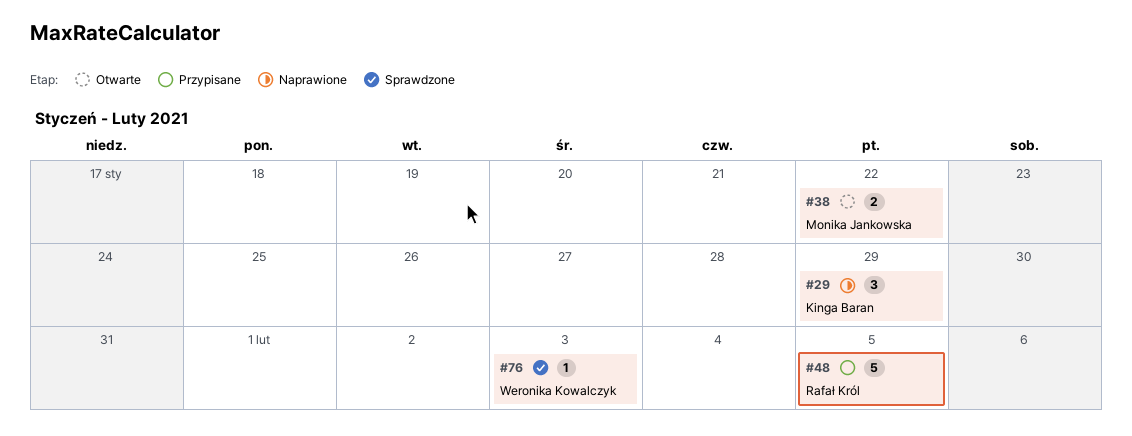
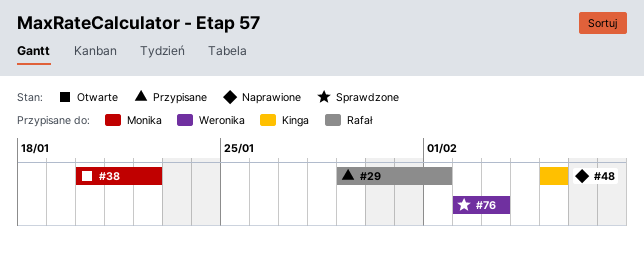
#29, status: Naprawione -> Przypisane
#29, owner: Kinga Baran -> Rafał Król
#29, due: Jan 29 -> Feb 1
#48, status: Przypisane -> Naprawione
#48, owner: Rafał Król -> Kinga Baran

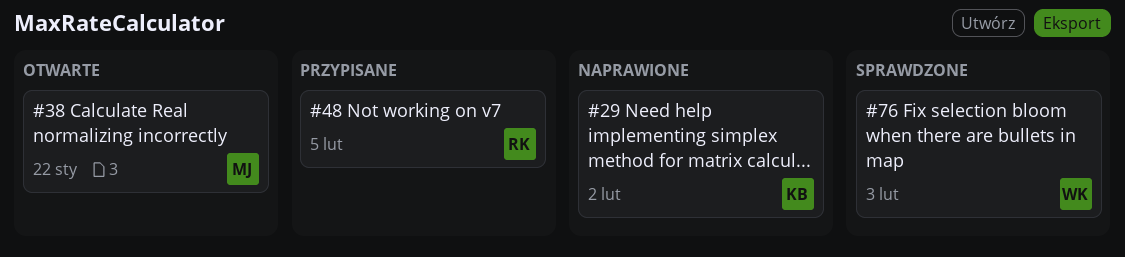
#29, status: Przypisane -> Naprawione
#29, owner: Rafał -> Kinga
#29, due: Feb 1 -> Feb 2
#48, status: Naprawione -> Przypisane
#48, owner: Kinga -> Rafał

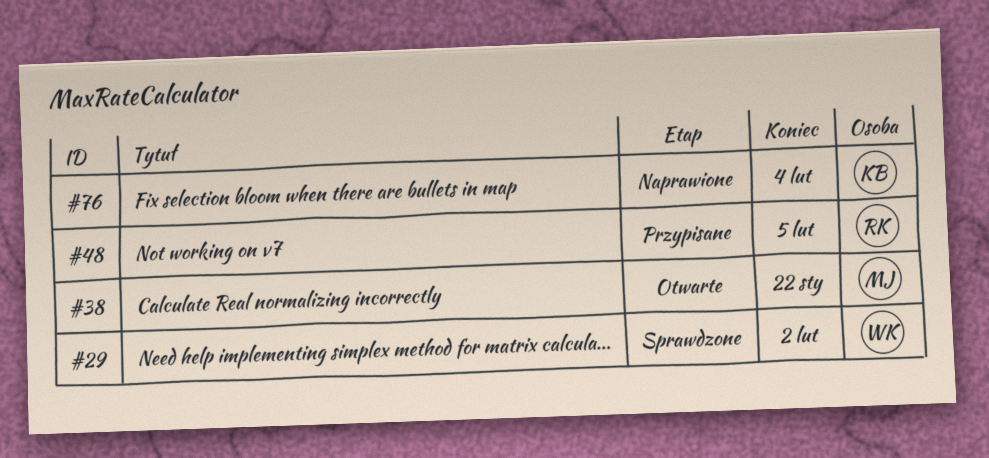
#29, status: Naprawione -> Sprawdzone
#29, owner: KB -> WK
#76, status: Sprawdzone -> Naprawione
#76, owner: WK -> KB
#76, due: Feb 3 -> Feb 4

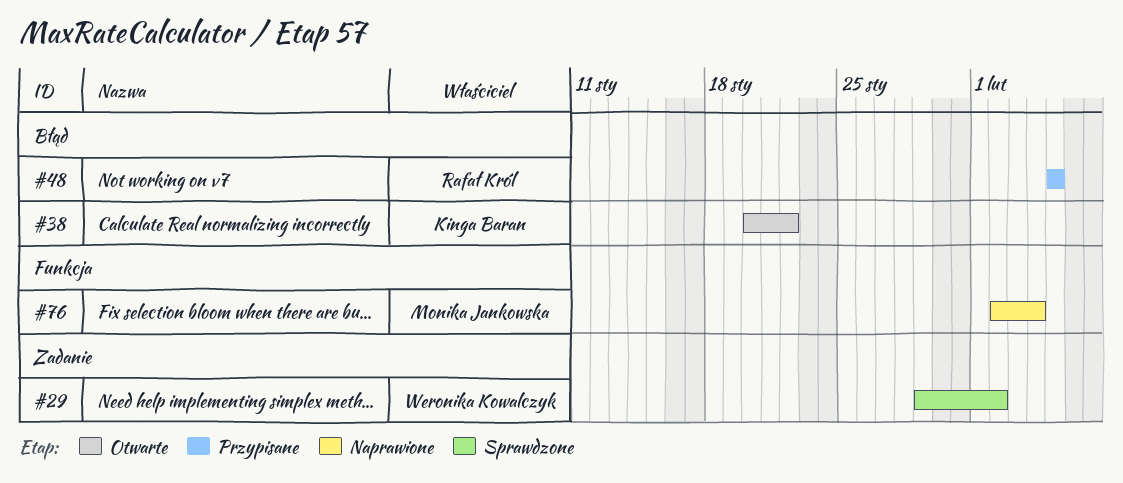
#38, owner: Monika Jankowska -> Kinga Baran
#76, owner: Kinga Baran -> Monika Jankowska

